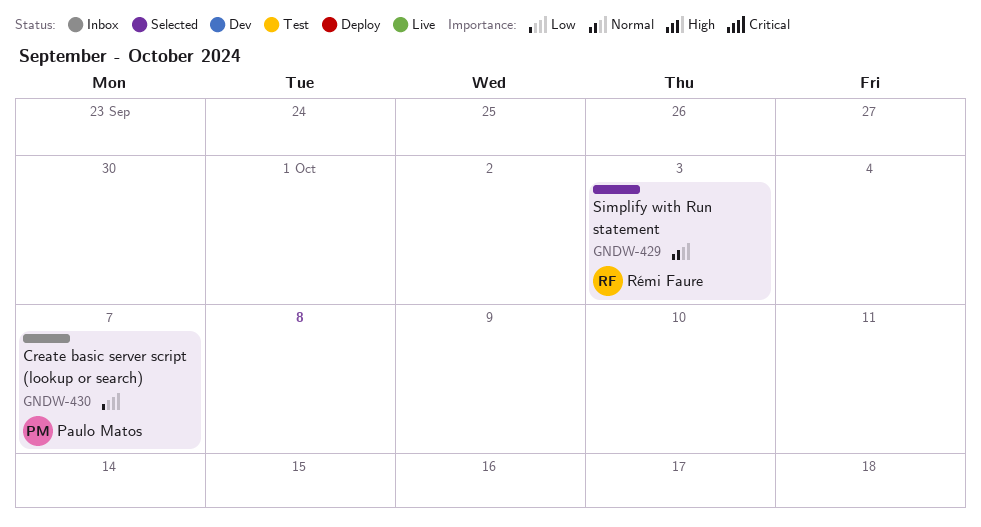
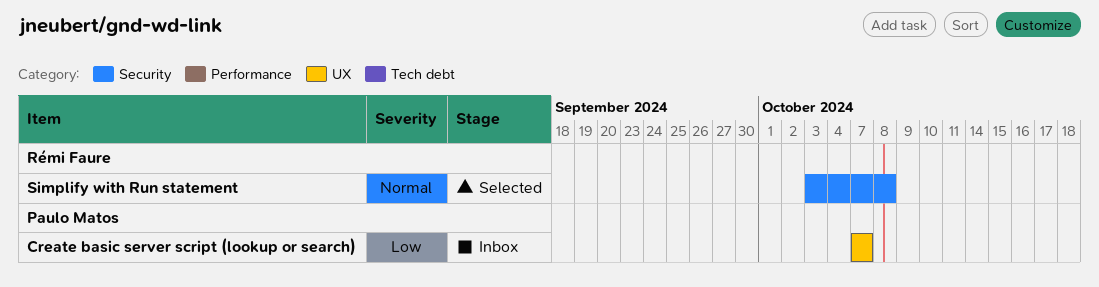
Simplify with Run statement, due: Oct 3 -> Oct 8

